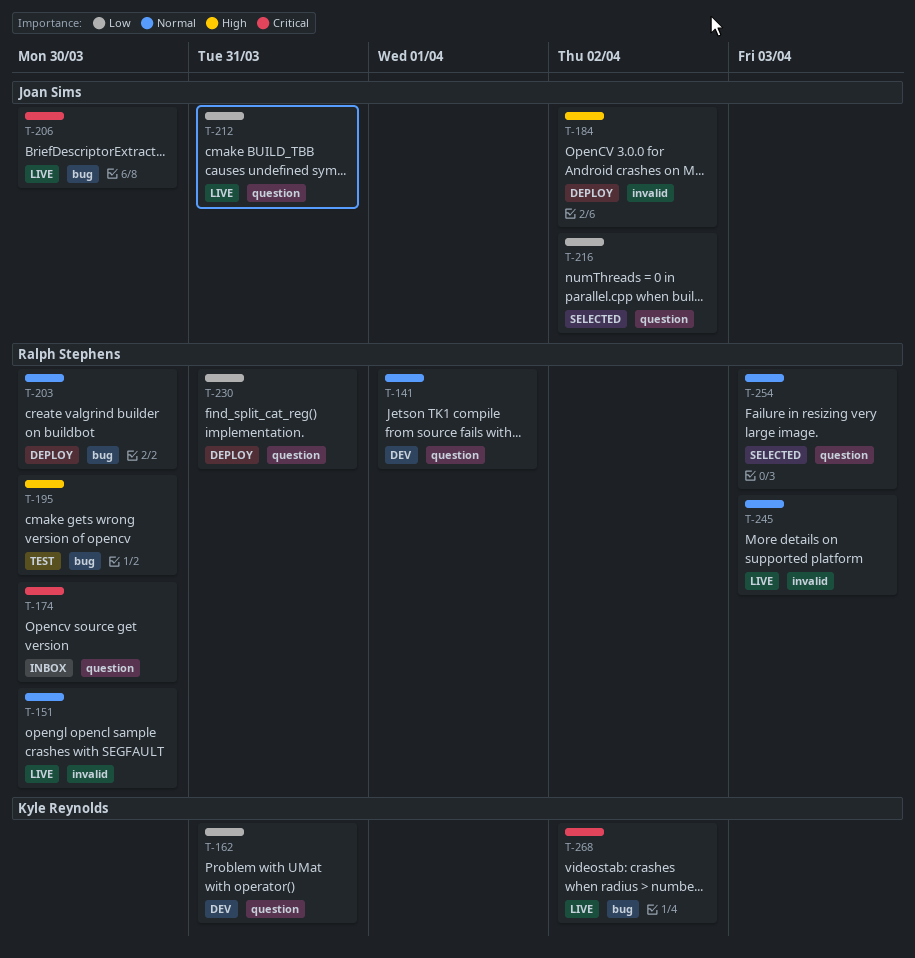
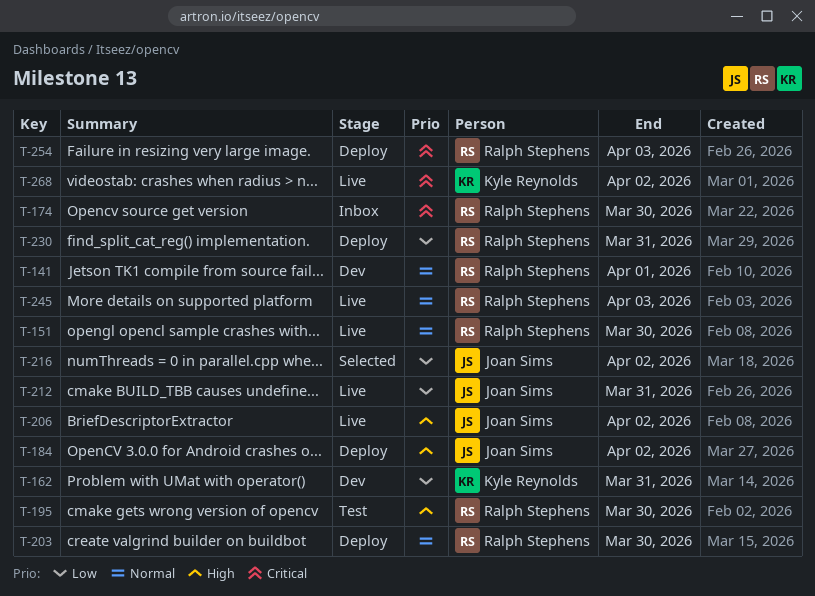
T-206, priority: Critical -> High
T-206, due: Mar 30 -> Apr 2
T-254, status: Selected -> Deploy
T-254, priority: Normal -> Critical

